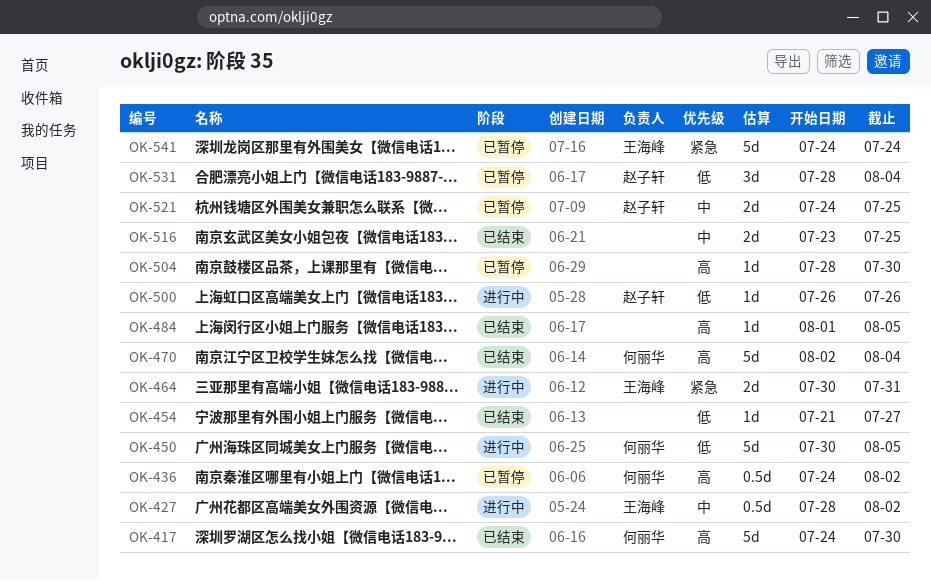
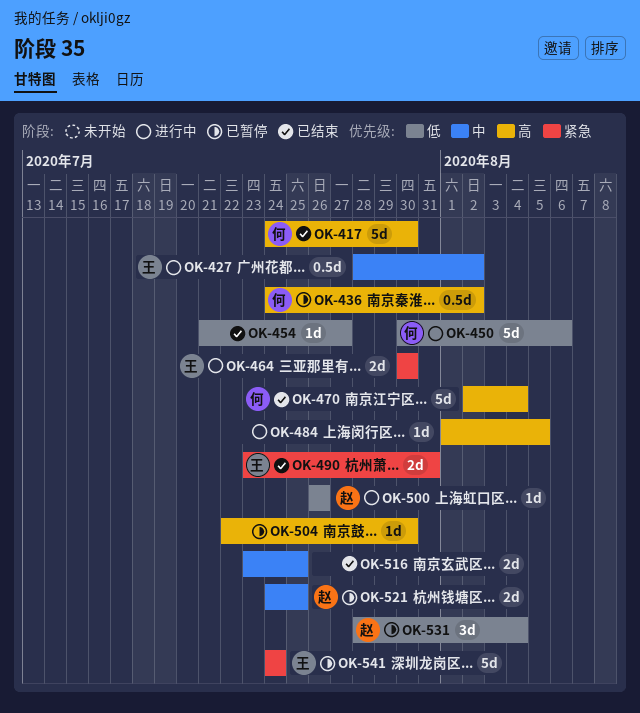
OK-450, due: Aug 5 -> Aug 6
OK-464, due: Jul 31 -> Jul 30
OK-484, status: 已结束 -> 进行中
OK-490: none -> present
OK-504, start: Jul 28 -> Jul 22

